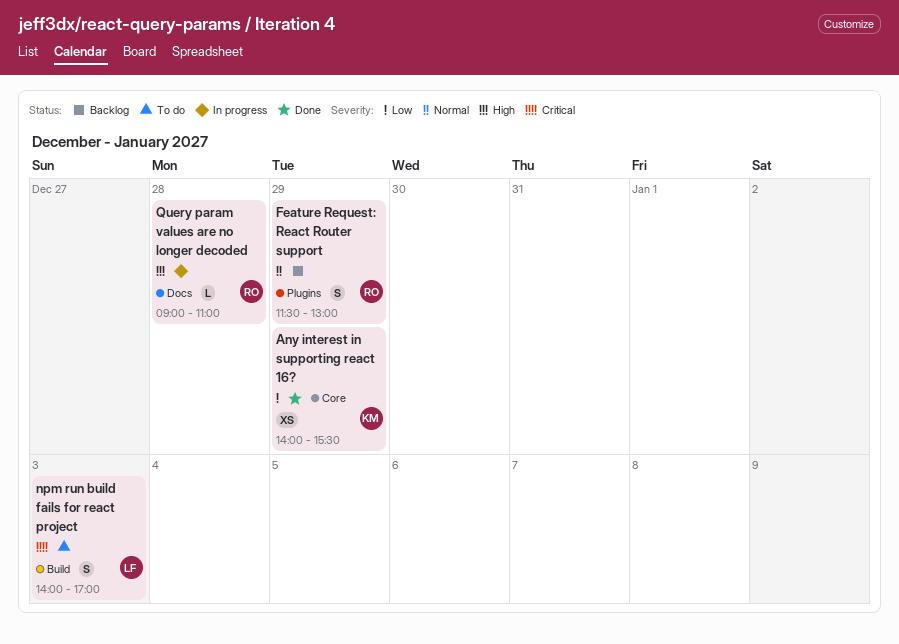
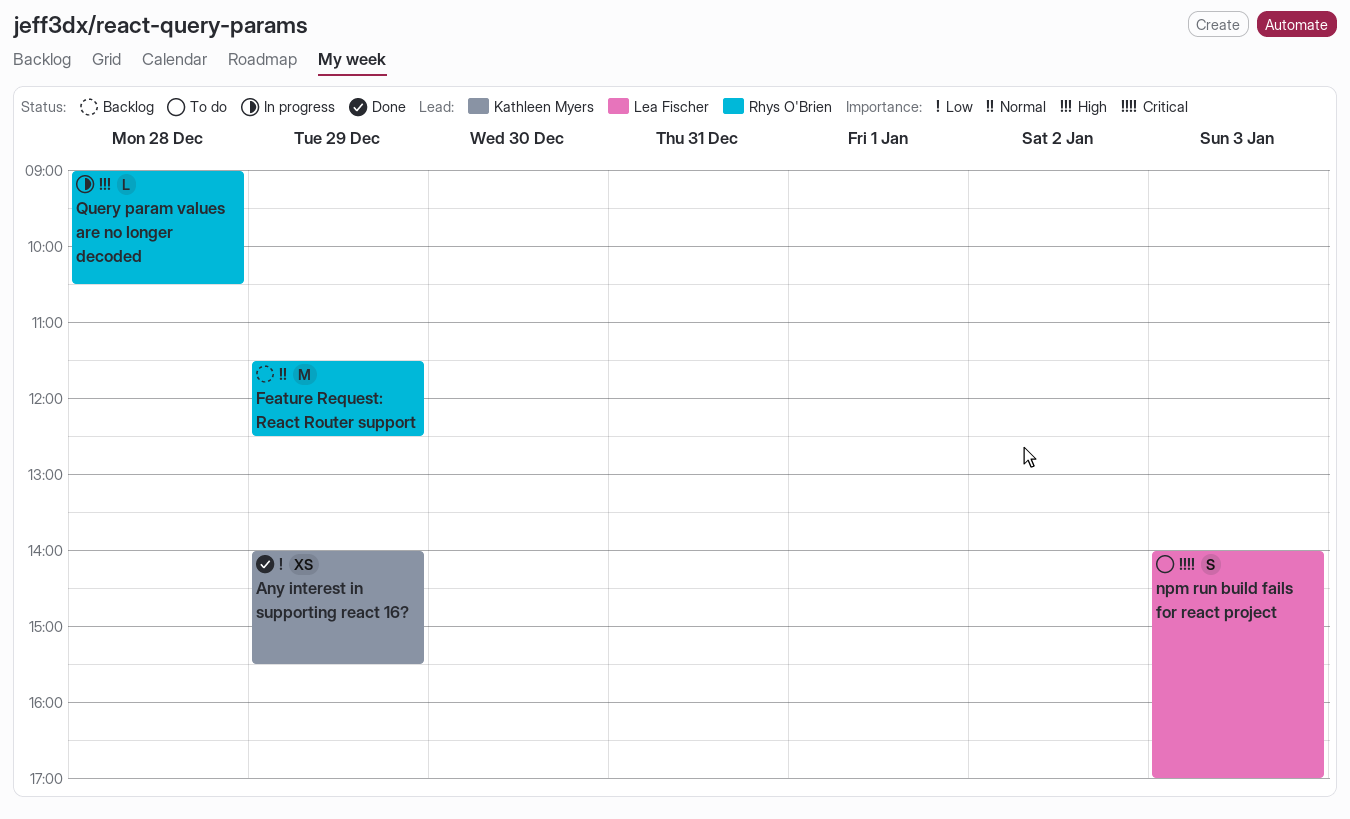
Feature Request: React Router support, estimate: S -> M
Feature Request: React Router support, ends: 13:00 -> 12:30
Query param values are no longer decoded, ends: 11:00 -> 10:30

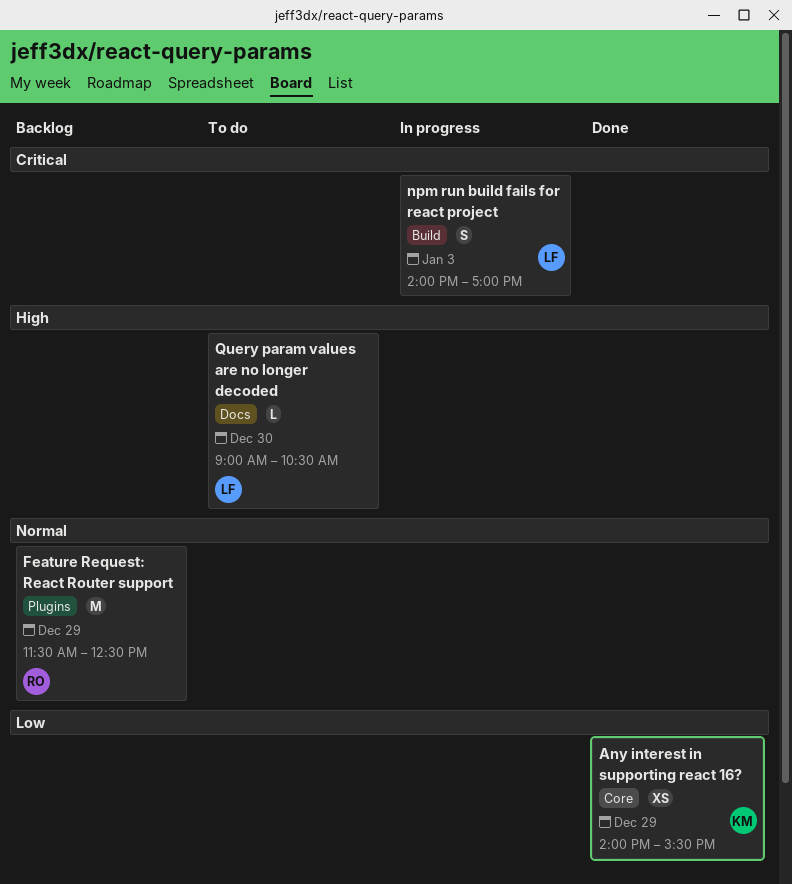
npm run build fails for react project, status: To do -> In progress
Query param values are no longer decoded, status: In progress -> To do
Query param values are no longer decoded, owner: Rhys O'Brien -> Lea Fischer
Query param values are no longer decoded, day: Dec 28 -> Dec 30

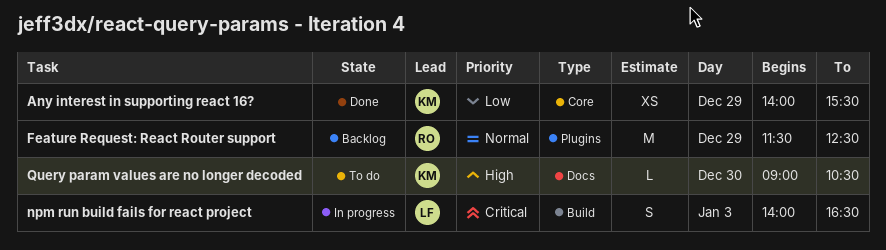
npm run build fails for react project, ends: 17:00 -> 16:30
Query param values are no longer decoded, owner: LF -> KM

